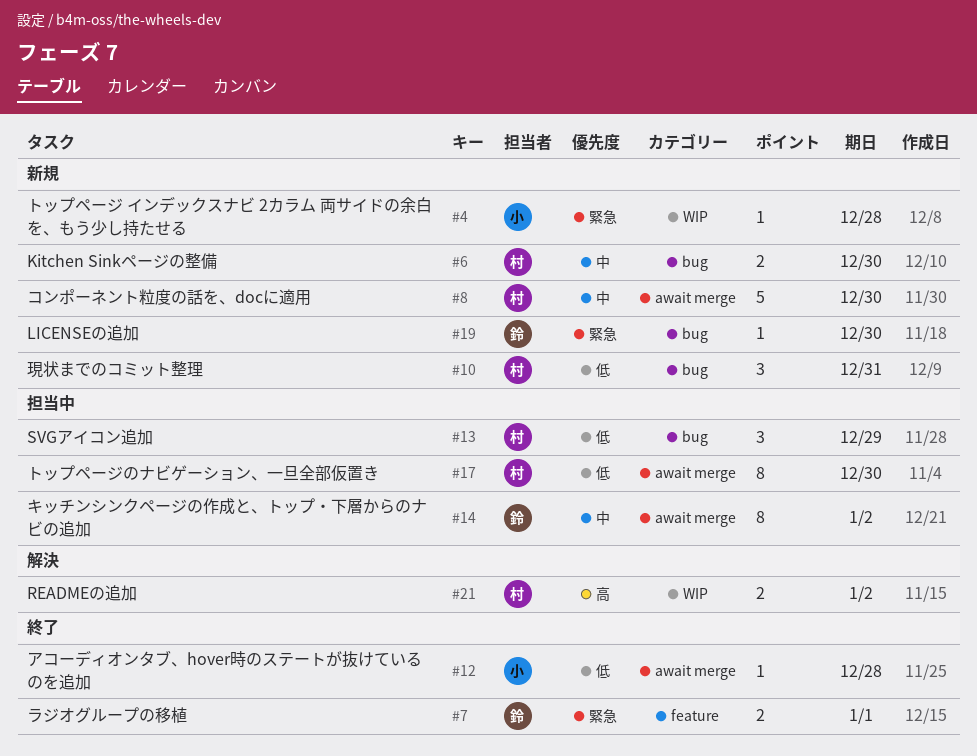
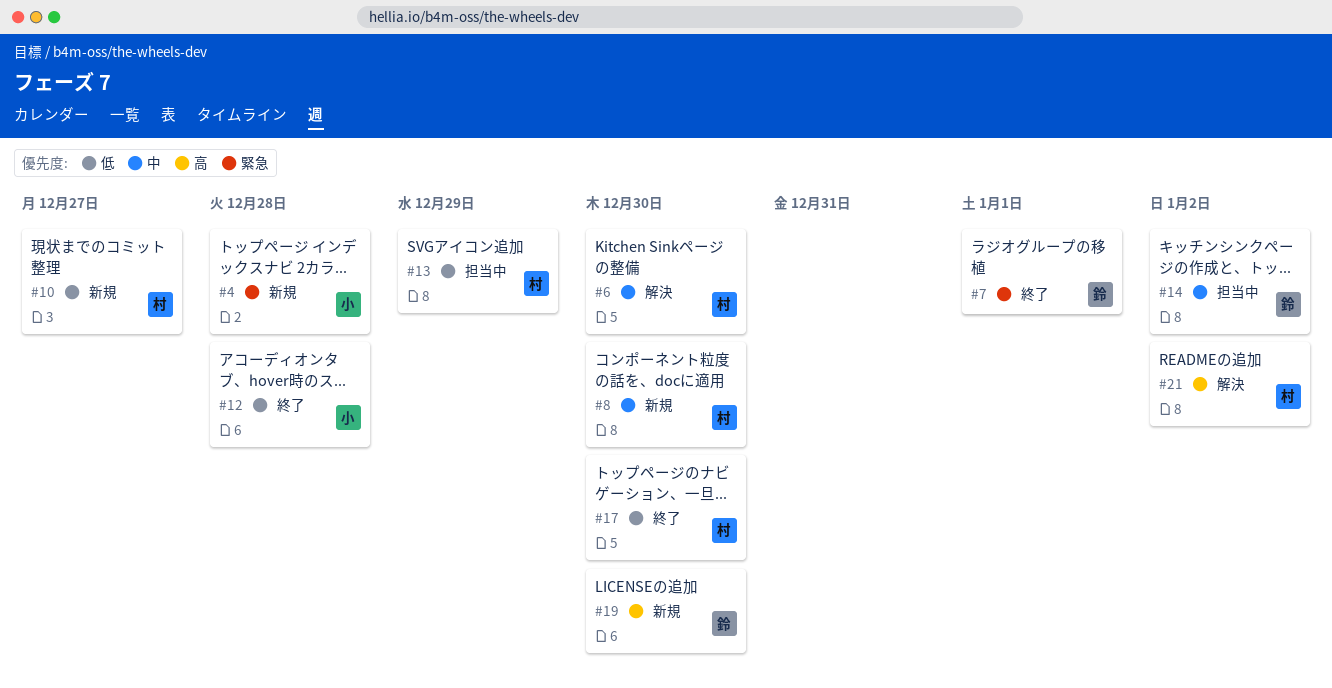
#6, status: 新規 -> 解決
#10, due: Dec 31 -> Dec 27
#17, status: 担当中 -> 終了
#19, priority: 緊急 -> 高

